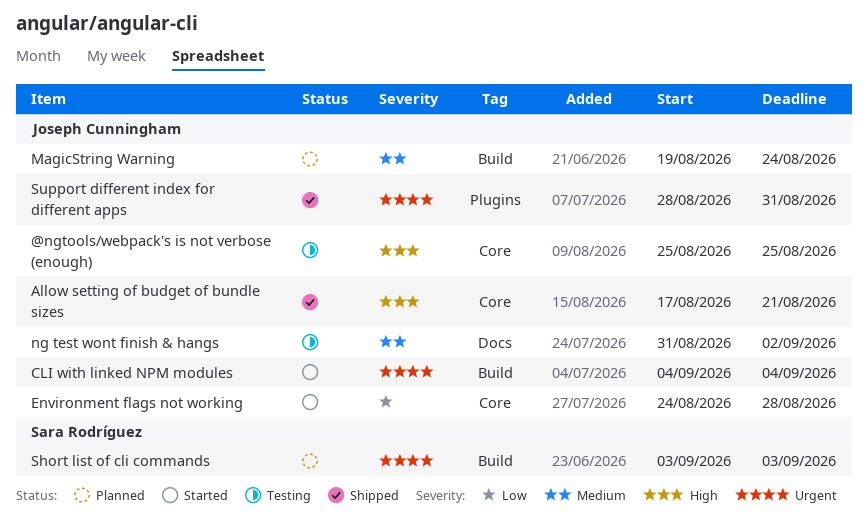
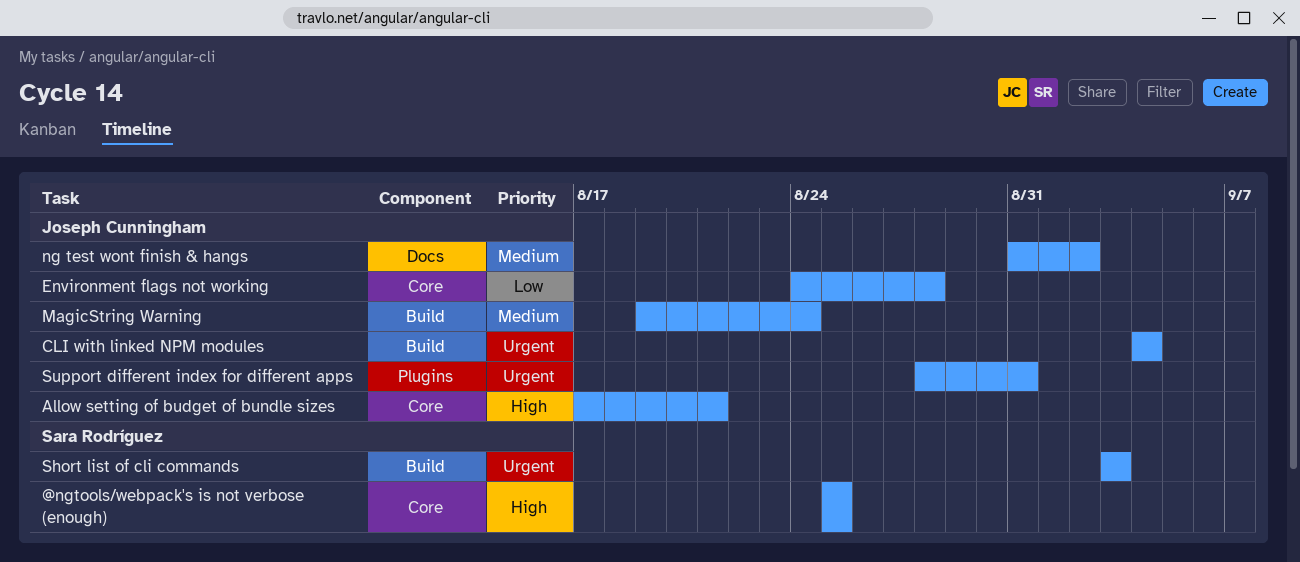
@ngtools/webpack's is not verbose (enough), owner: Joseph Cunningham -> Sara Rodríguez

